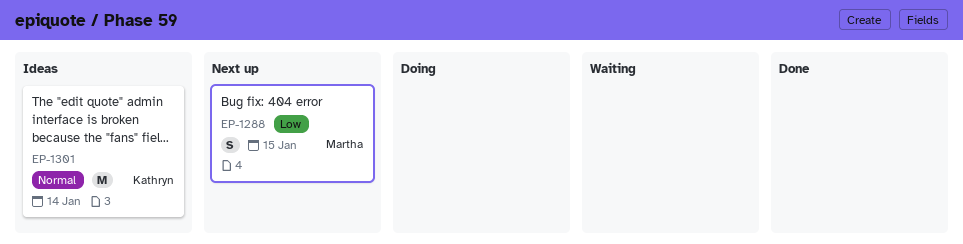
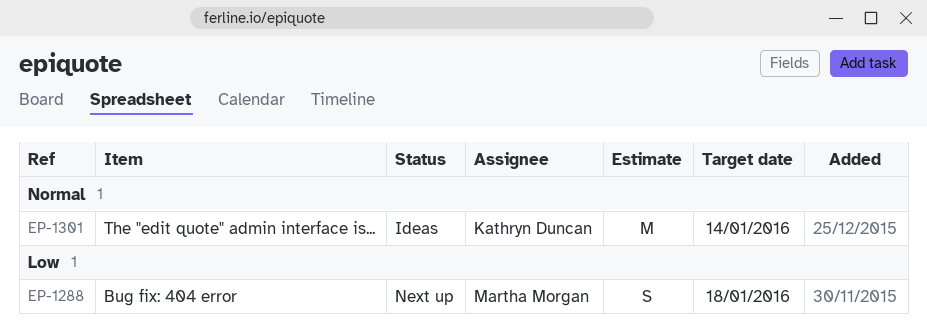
EP-1288, due: Jan 15 -> Jan 18

